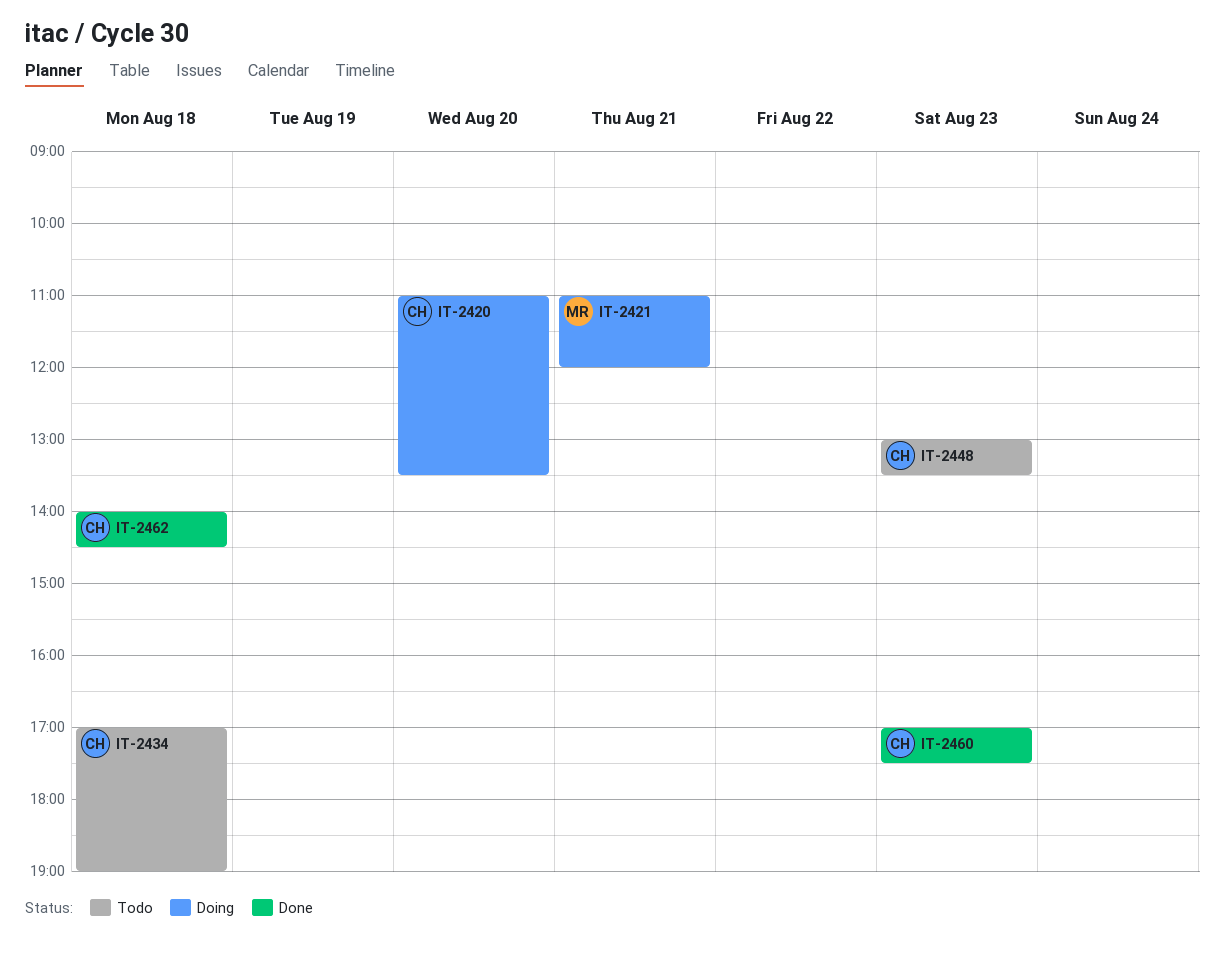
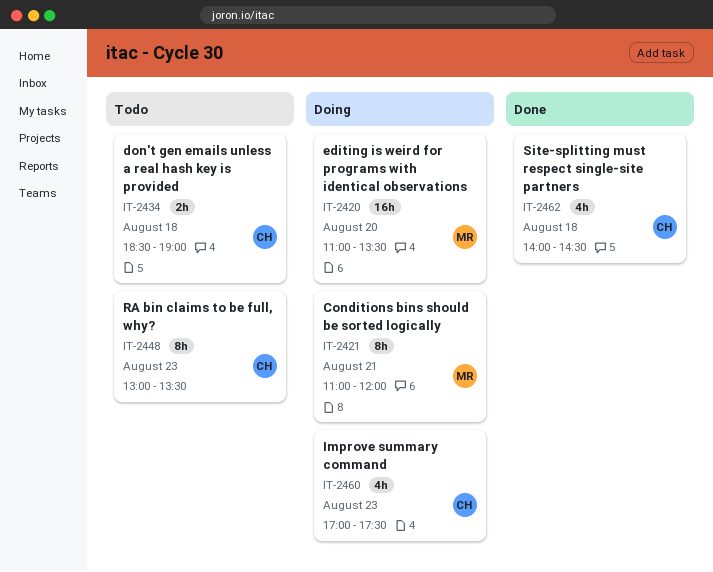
IT-2420, owner: CH -> MR
IT-2434, begins: 17:00 -> 18:30
IT-2460, status: Done -> Doing

